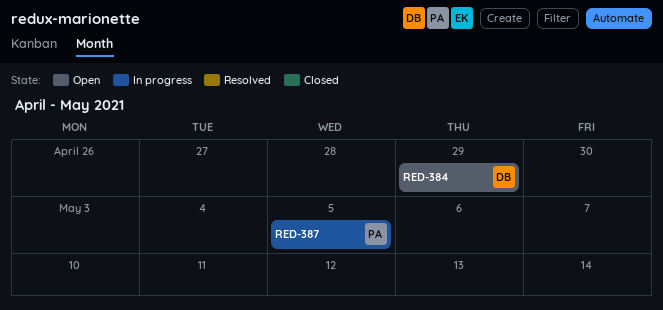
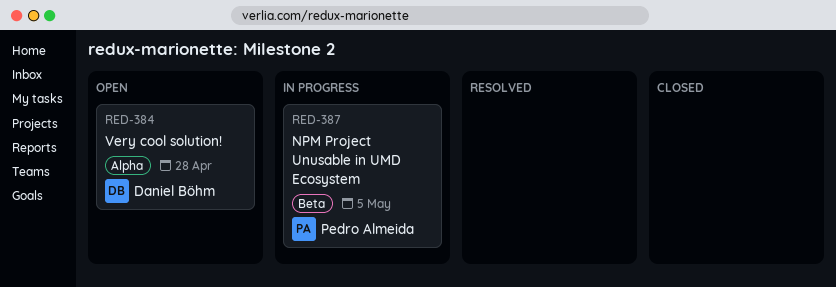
RED-384, due: Apr 29 -> Apr 28

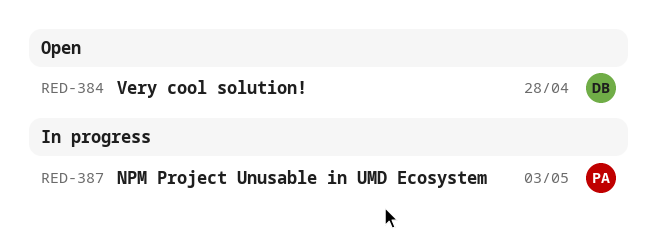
RED-387, due: May 5 -> May 3

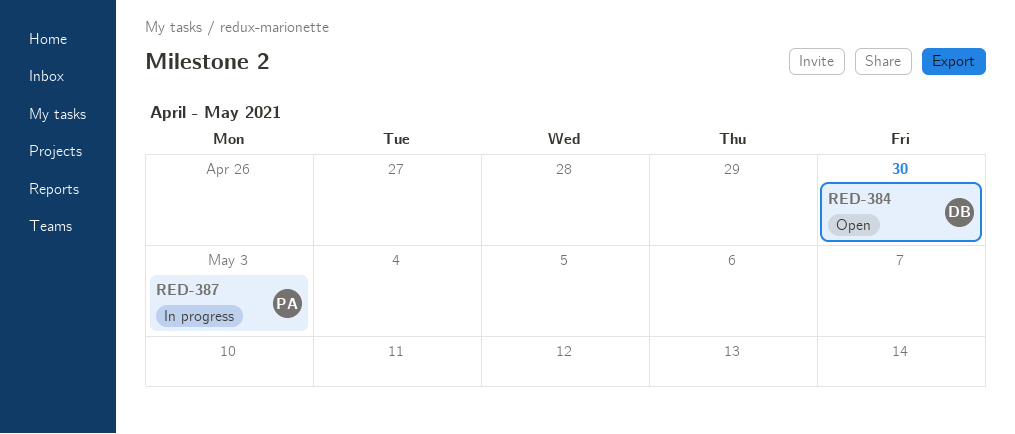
RED-384, due: Apr 28 -> Apr 30

